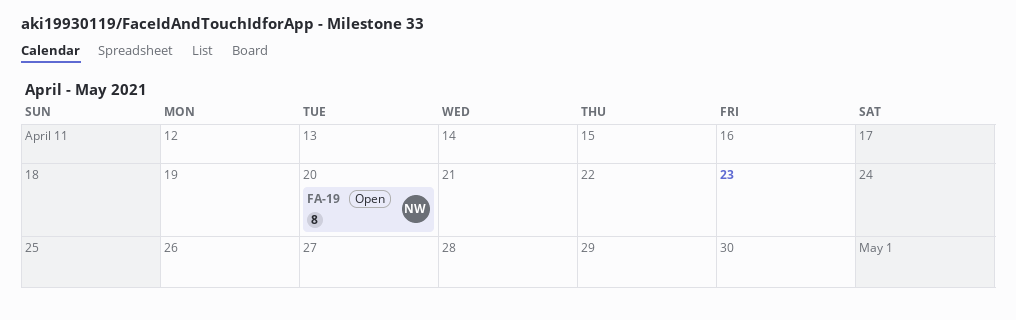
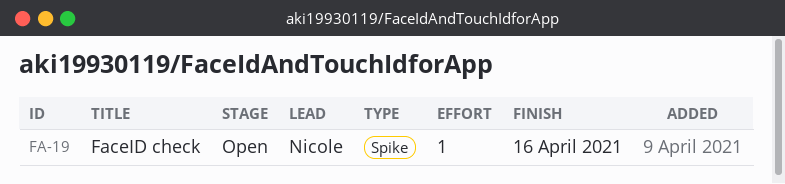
FA-19, estimate: 8 -> 1
FA-19, due: Apr 20 -> Apr 16

